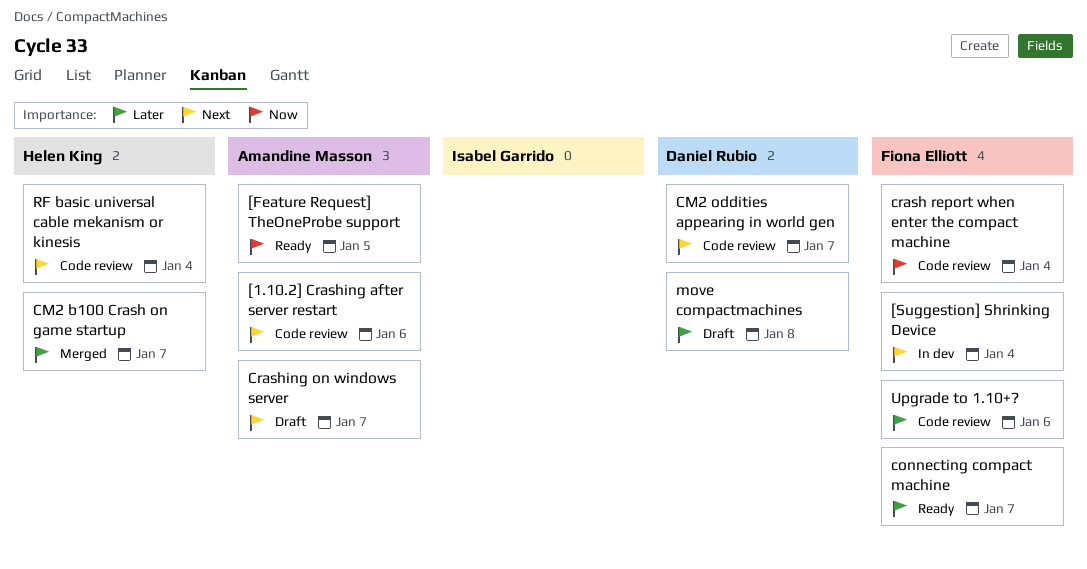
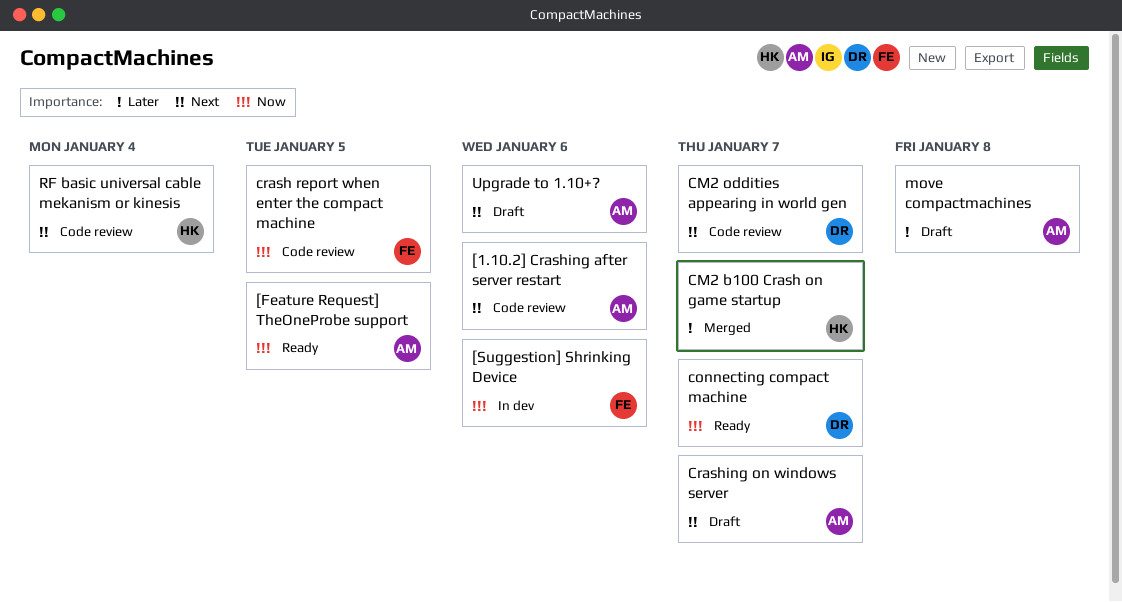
[Suggestion] Shrinking Device, priority: Next -> Now
[Suggestion] Shrinking Device, due: Jan 4 -> Jan 6
connecting compact machine, owner: Fiona Elliott -> Daniel Rubio
connecting compact machine, priority: Later -> Now
crash report when enter the compact machine, due: Jan 4 -> Jan 5
move compactmachines, owner: Daniel Rubio -> Amandine Masson
Upgrade to 1.10+?, status: Code review -> Draft
Upgrade to 1.10+?, owner: Fiona Elliott -> Amandine Masson
Upgrade to 1.10+?, priority: Later -> Next

